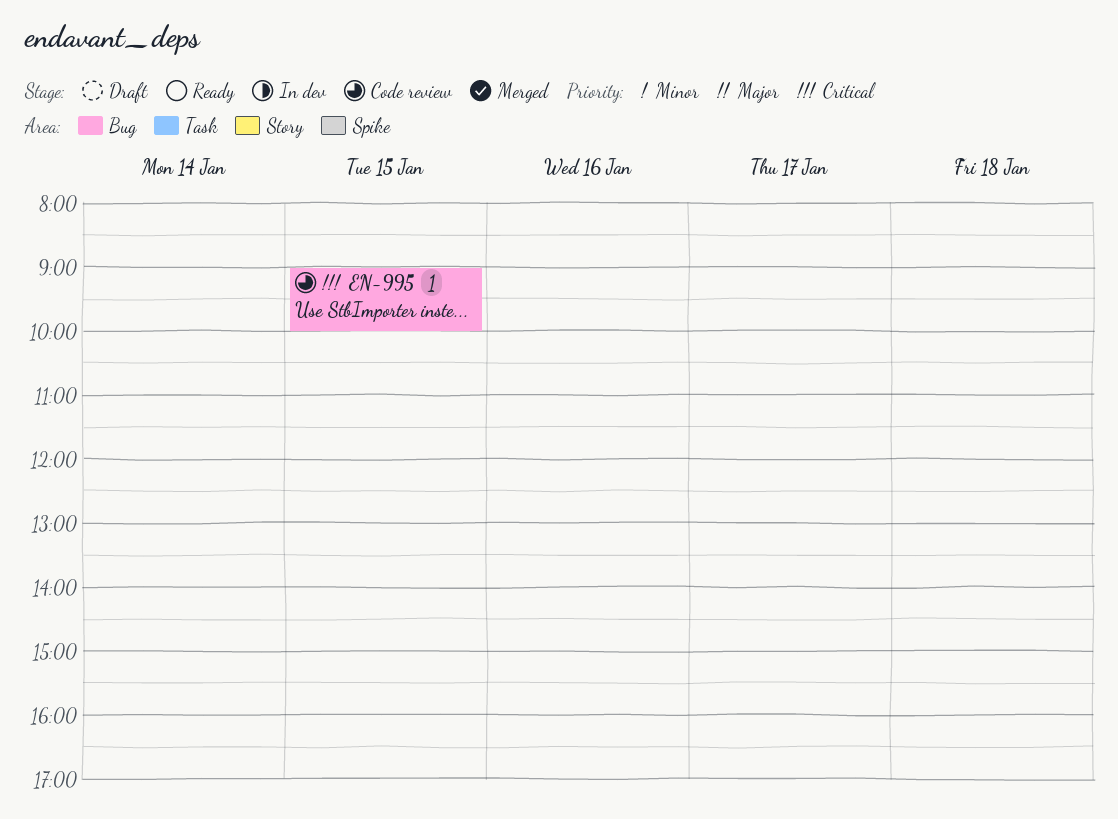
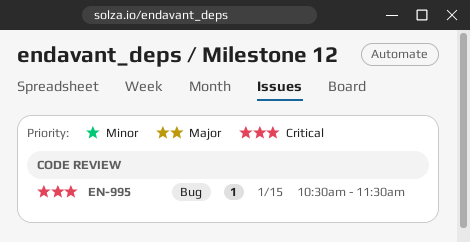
EN-995, begins: 09:00 -> 10:30
EN-995, ends: 10:00 -> 11:30

